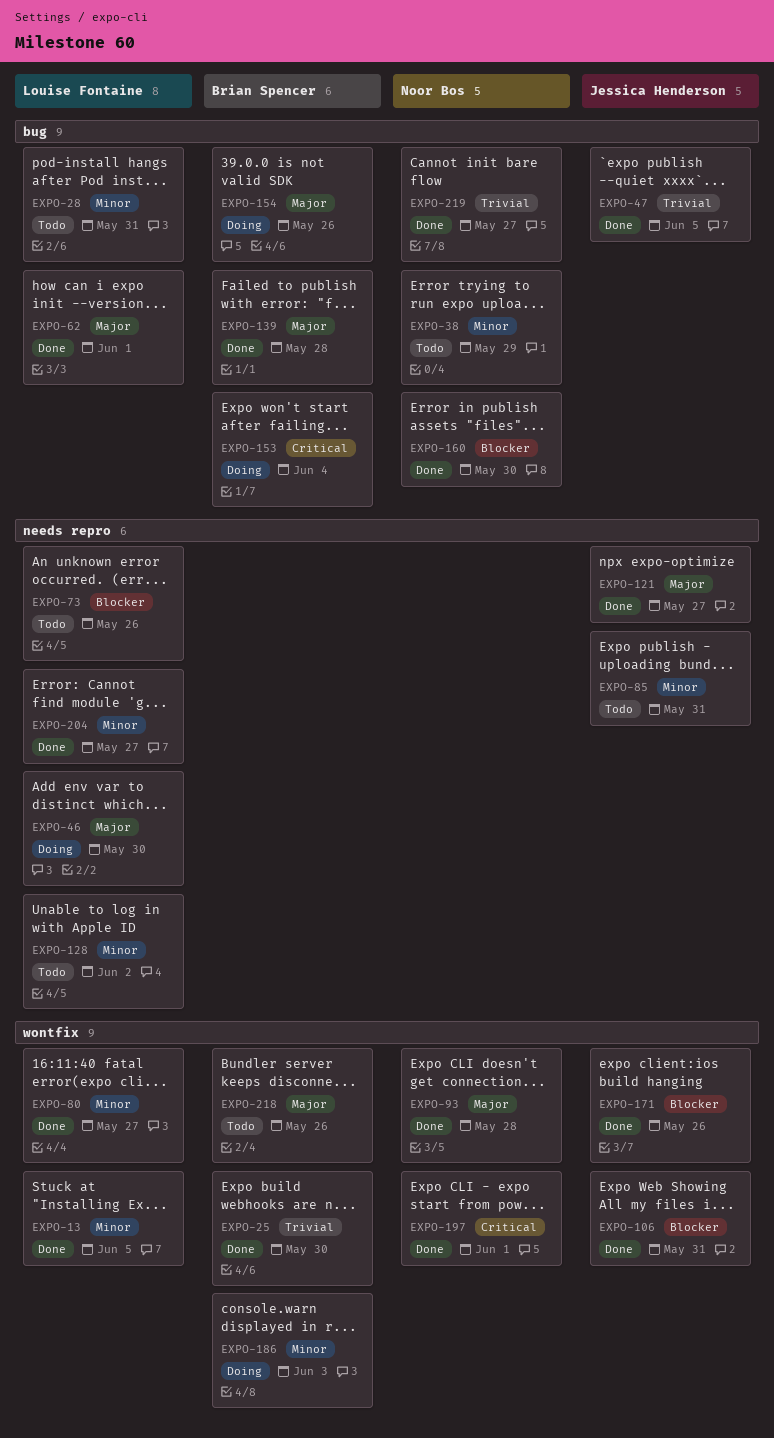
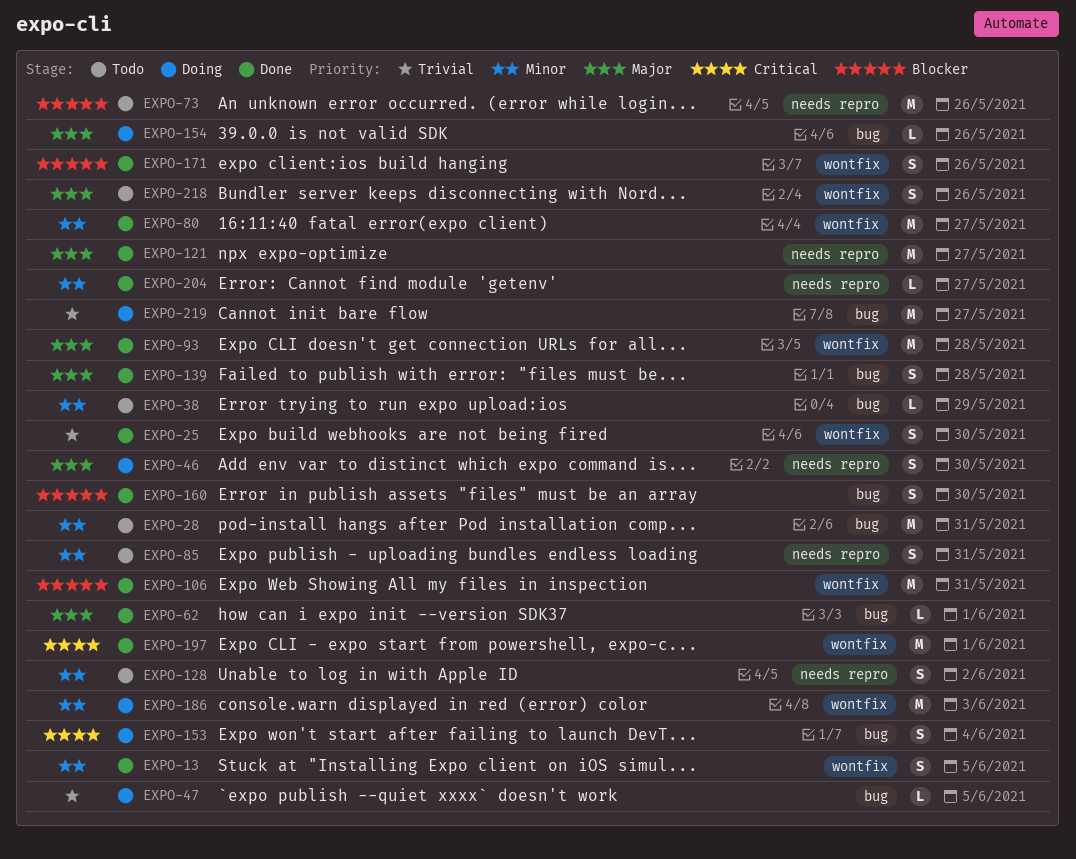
EXPO-47, status: Done -> Doing
EXPO-219, status: Done -> Doing

